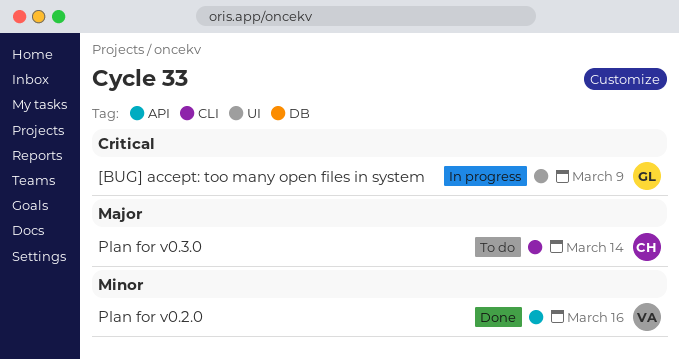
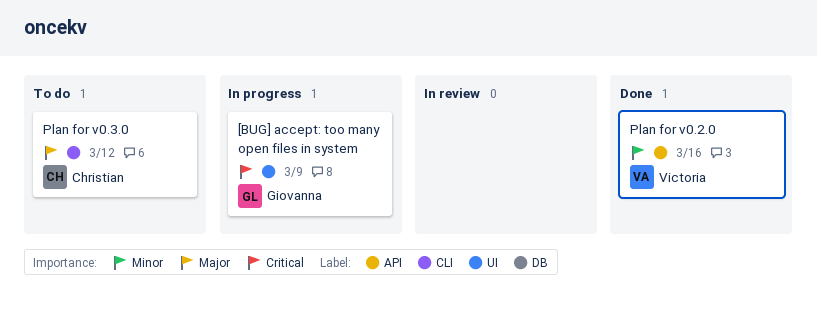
Plan for v0.3.0, due: Mar 14 -> Mar 12

